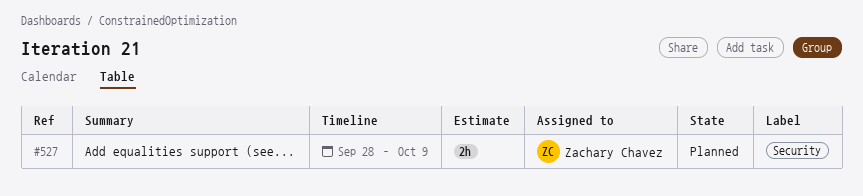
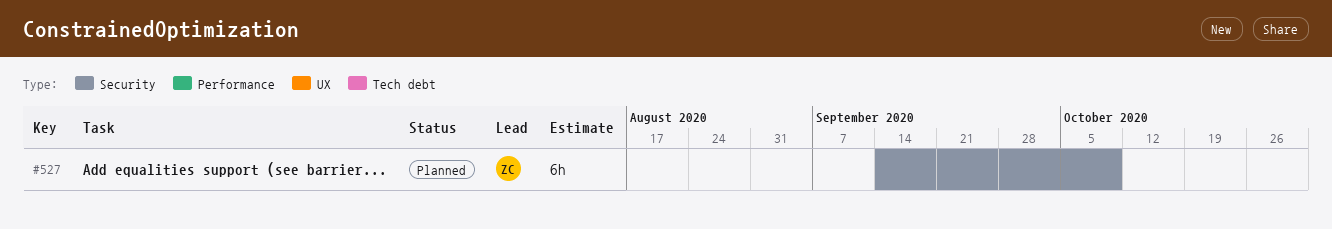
#527, estimate: 2h -> 6h
#527, start: Sep 28 -> Sep 14

